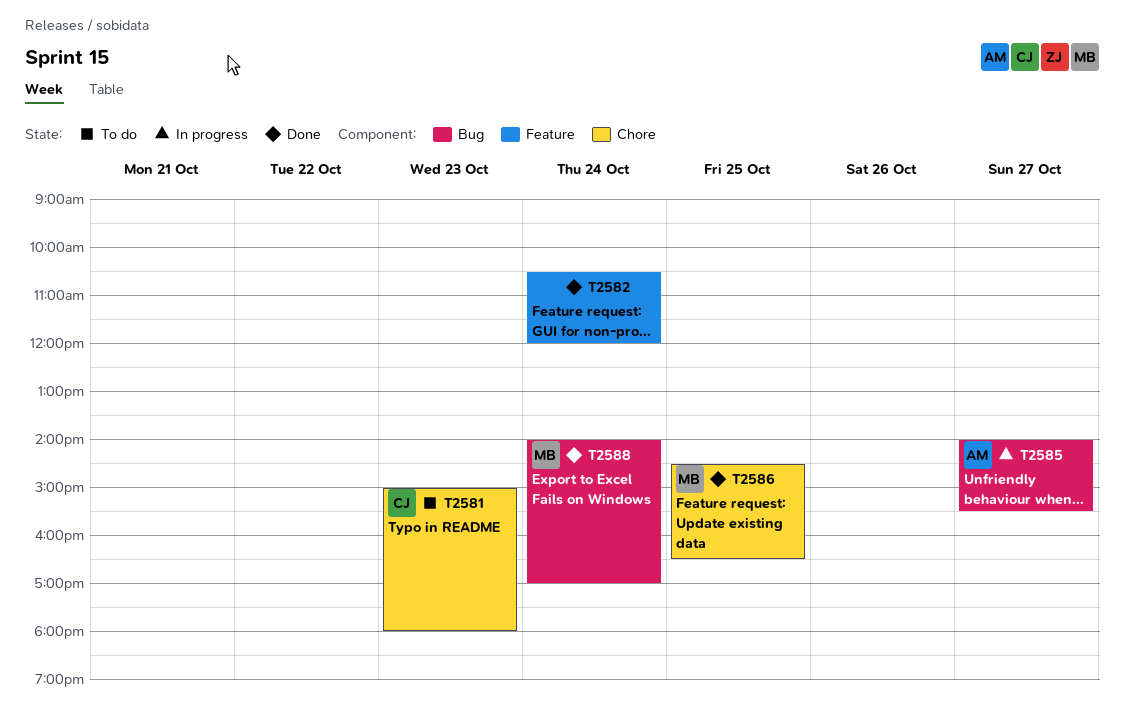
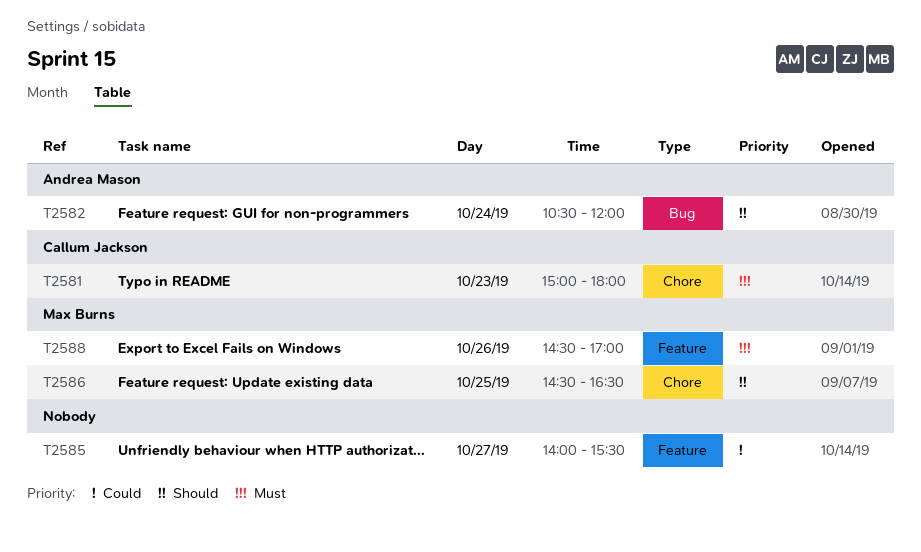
T2582, owner: none -> Andrea Mason
T2582, label: Feature -> Bug
T2585, owner: Andrea Mason -> none
T2585, label: Bug -> Feature
T2588, label: Bug -> Feature
T2588, day: Oct 24 -> Oct 26
T2588, begins: 14:00 -> 14:30

